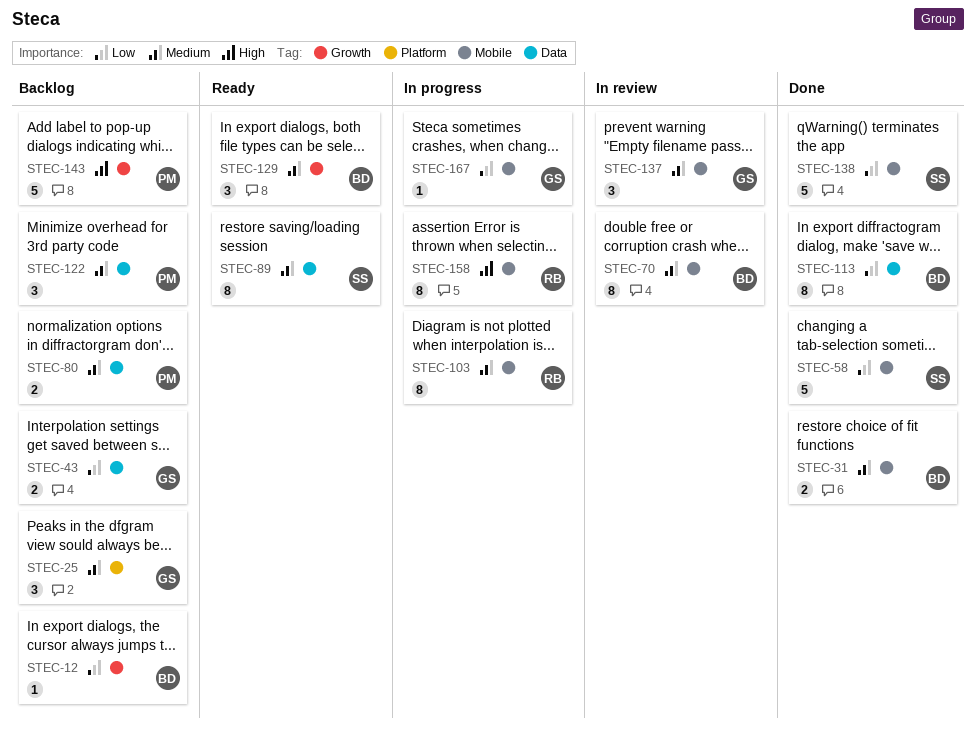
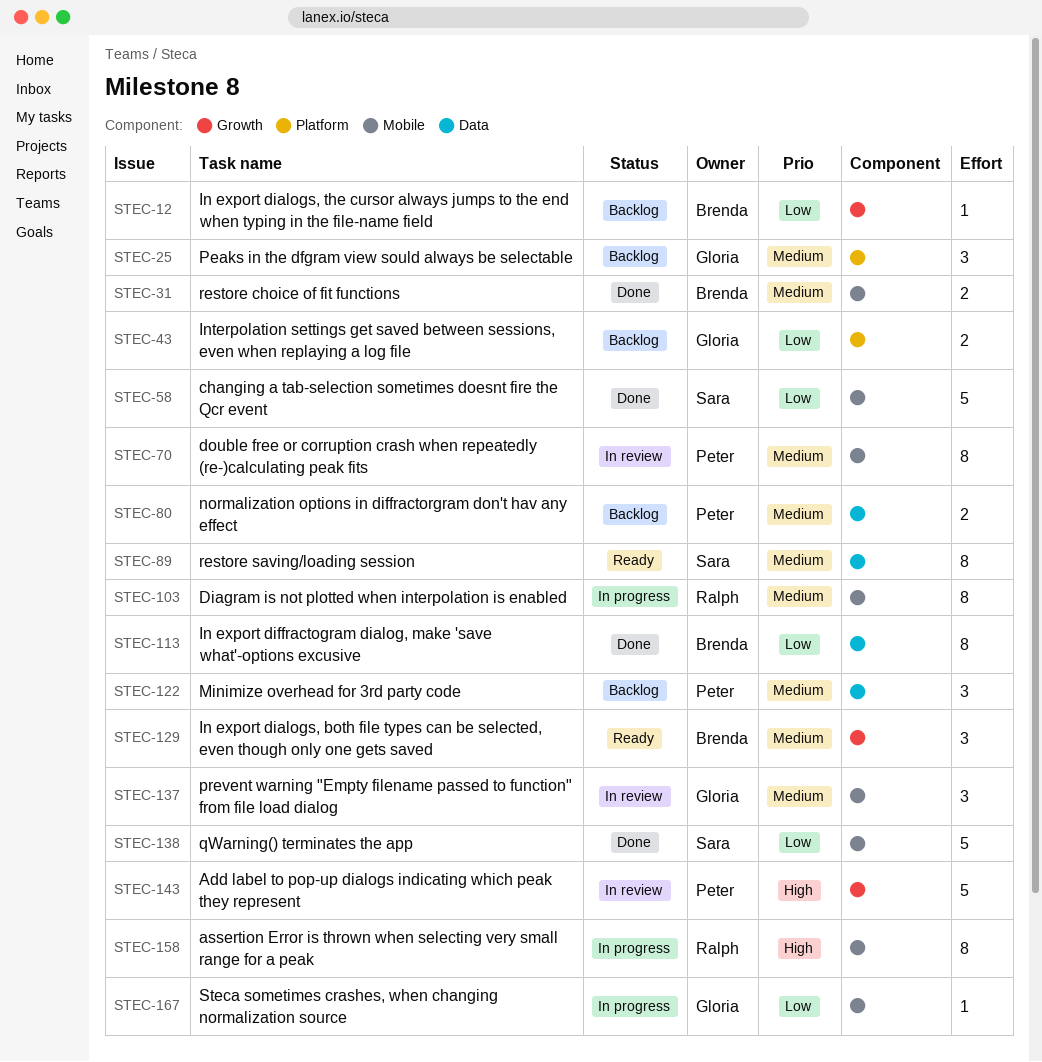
STEC-43, label: Data -> Platform
STEC-70, owner: Brenda -> Peter
STEC-143, status: Backlog -> In review

